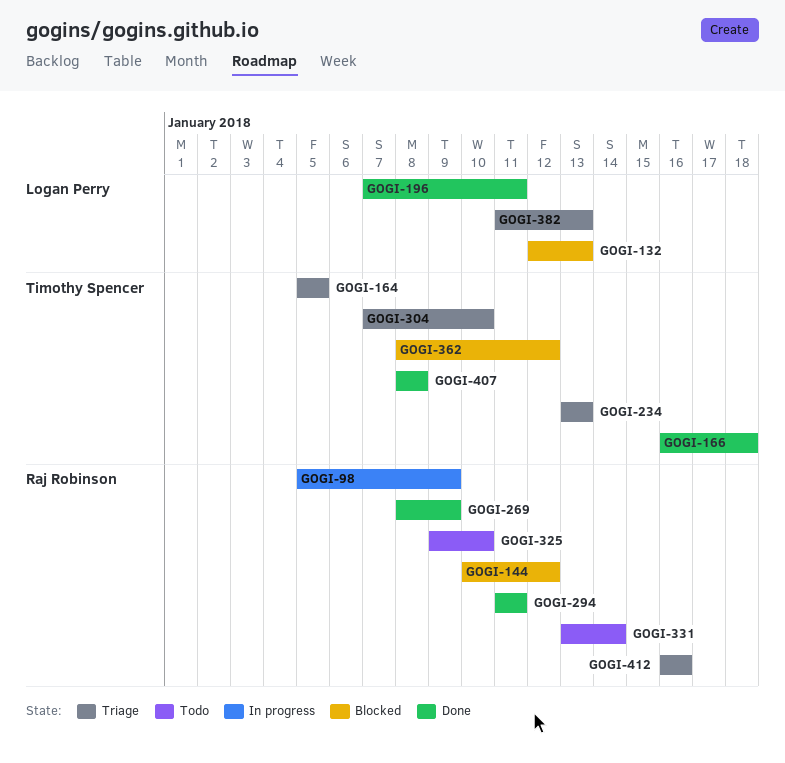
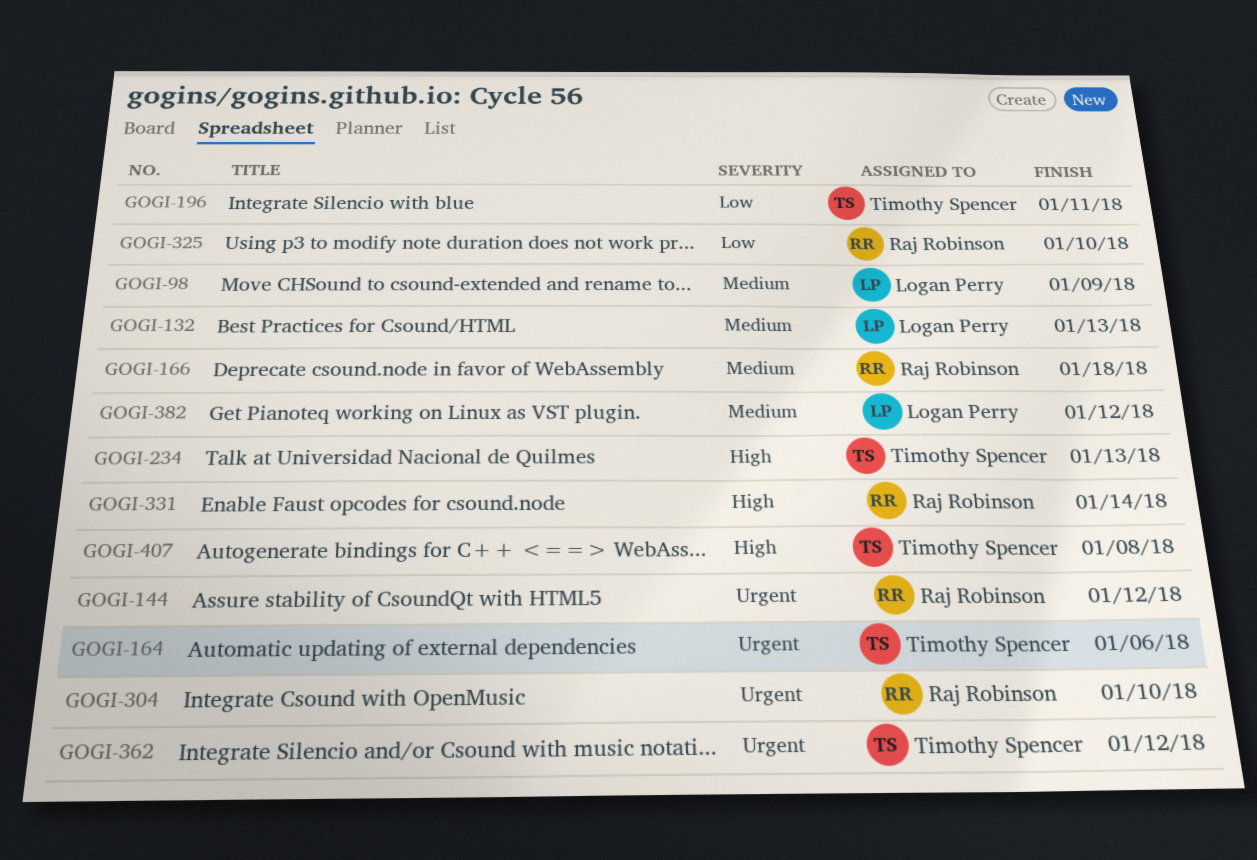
GOGI-98, owner: Raj Robinson -> Logan Perry
GOGI-164, due: Jan 5 -> Jan 6
GOGI-166, owner: Timothy Spencer -> Raj Robinson
GOGI-196, owner: Logan Perry -> Timothy Spencer
GOGI-269: present -> none
GOGI-294: present -> none
GOGI-304, owner: Timothy Spencer -> Raj Robinson
GOGI-382, due: Jan 13 -> Jan 12
GOGI-412: present -> none

